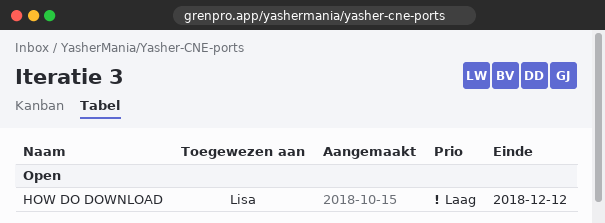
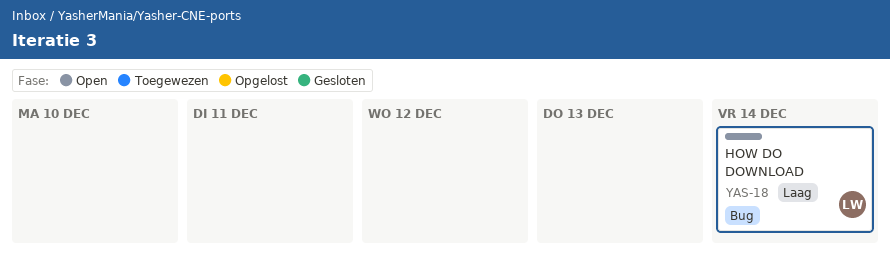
HOW DO DOWNLOAD, due: Dec 12 -> Dec 14

